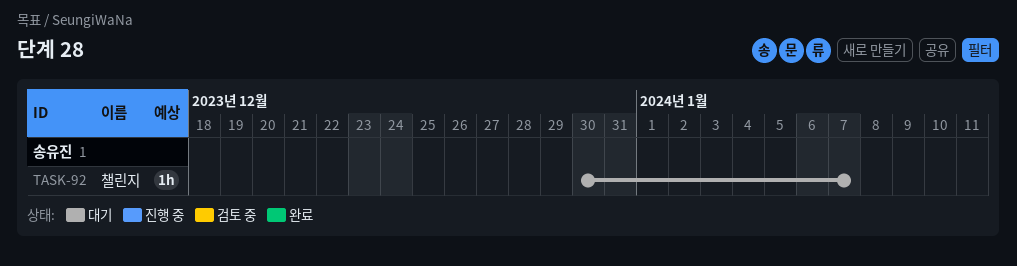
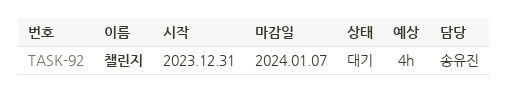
TASK-92, estimate: 1h -> 4h
TASK-92, start: Dec 30 -> Dec 31

